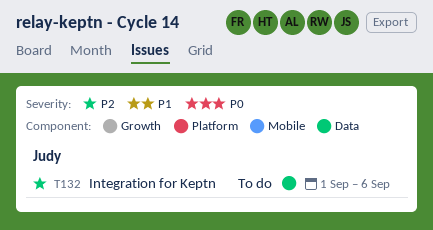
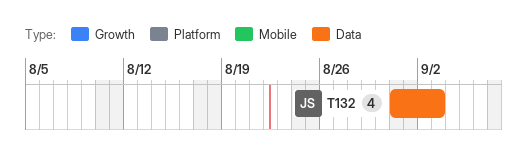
T132, start: Sep 1 -> Aug 31
T132, due: Sep 6 -> Sep 3

